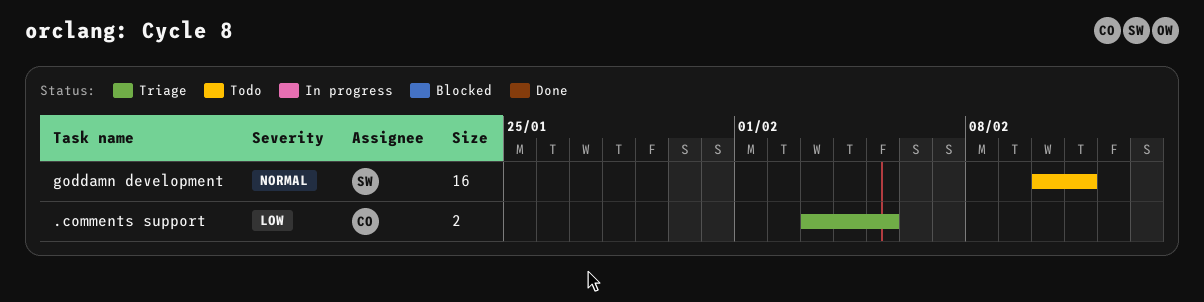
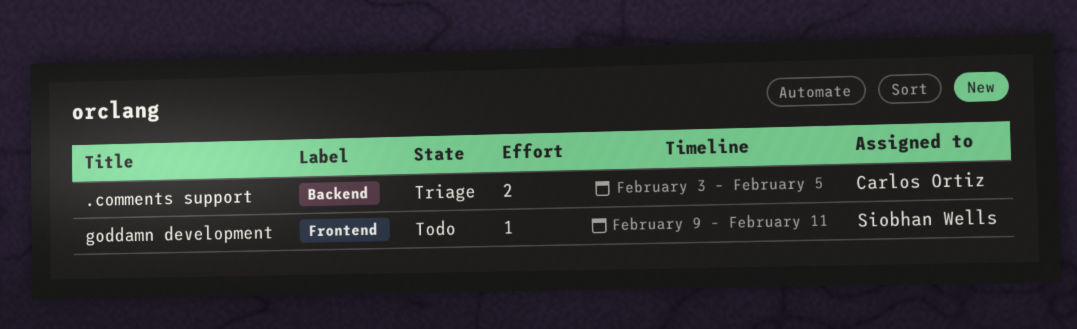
goddamn development, estimate: 16 -> 1
goddamn development, start: Feb 10 -> Feb 9

